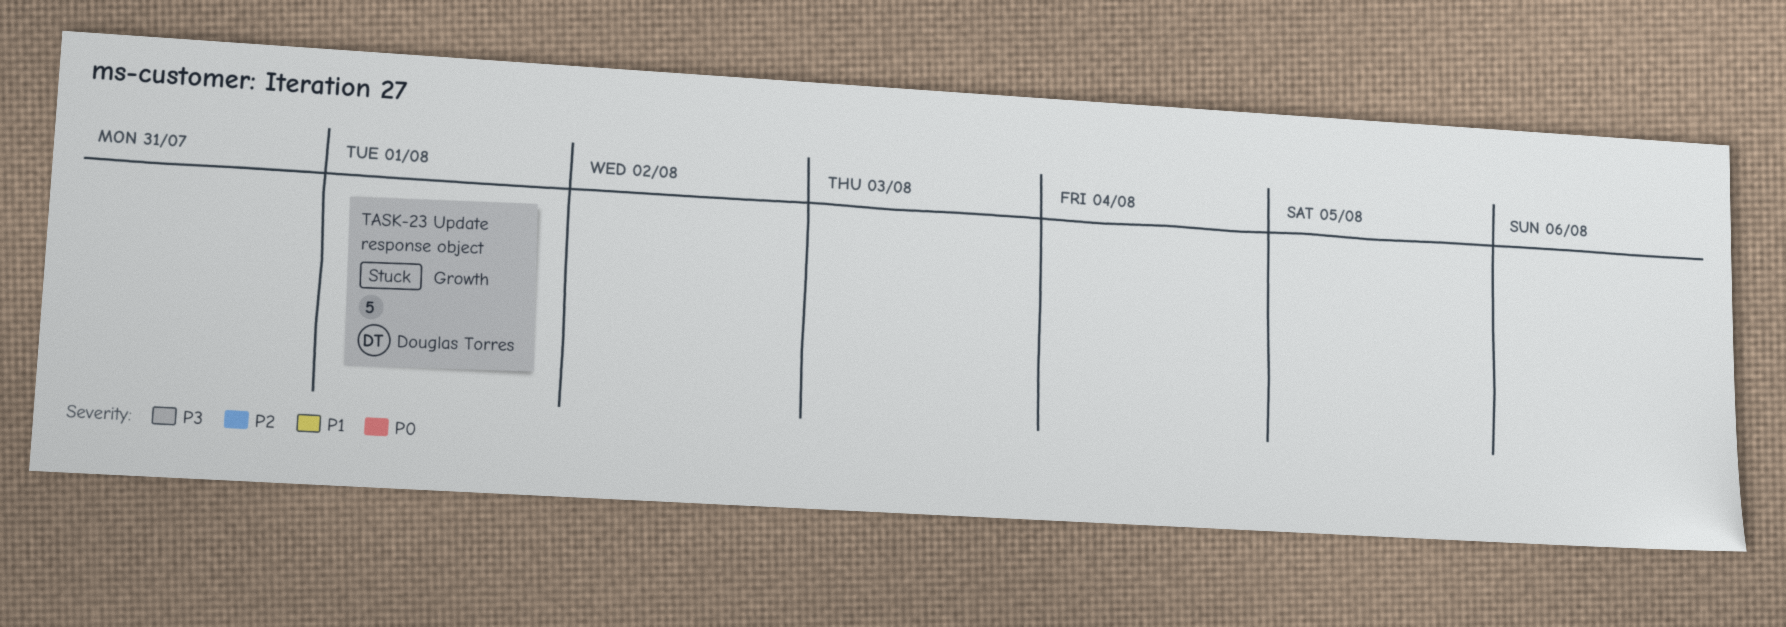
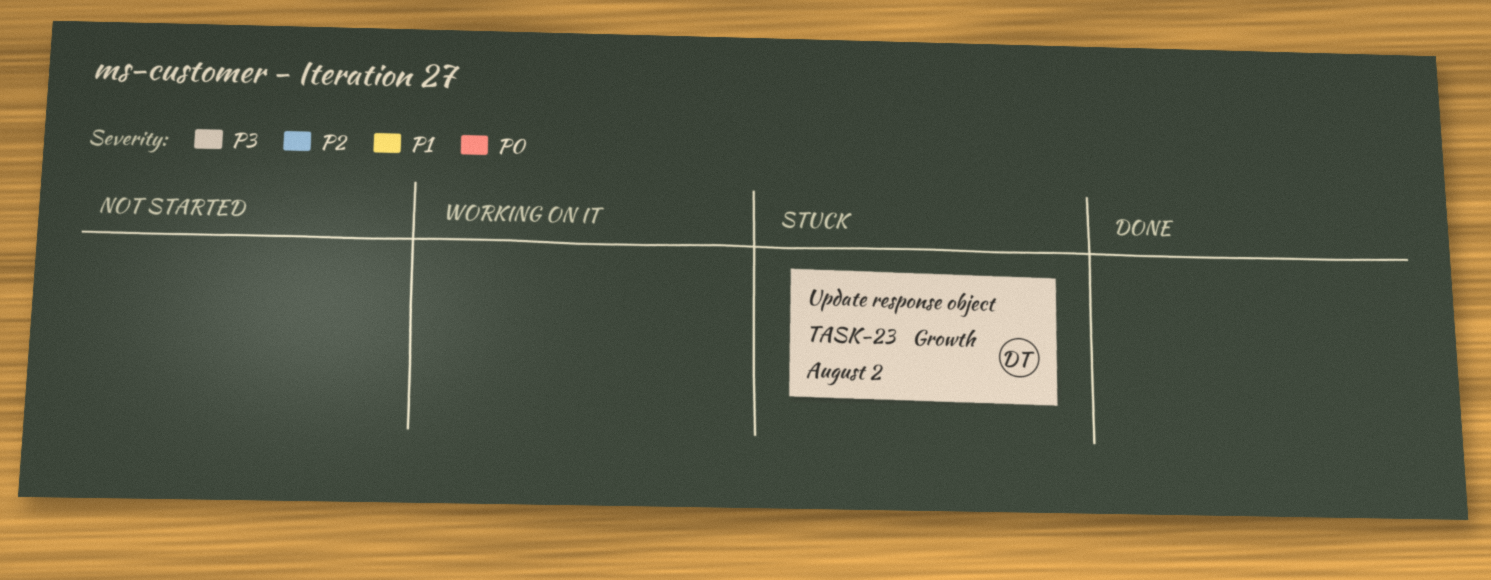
TASK-23, due: Aug 1 -> Aug 2

